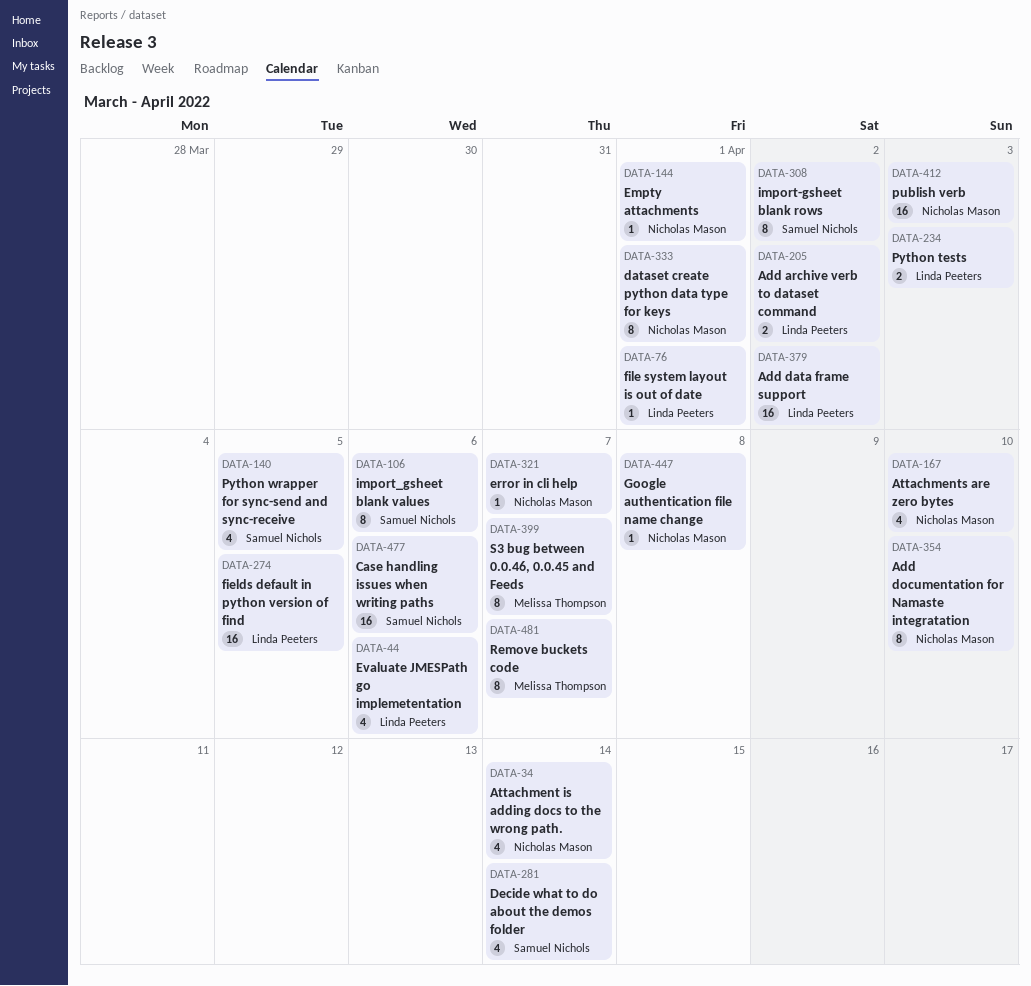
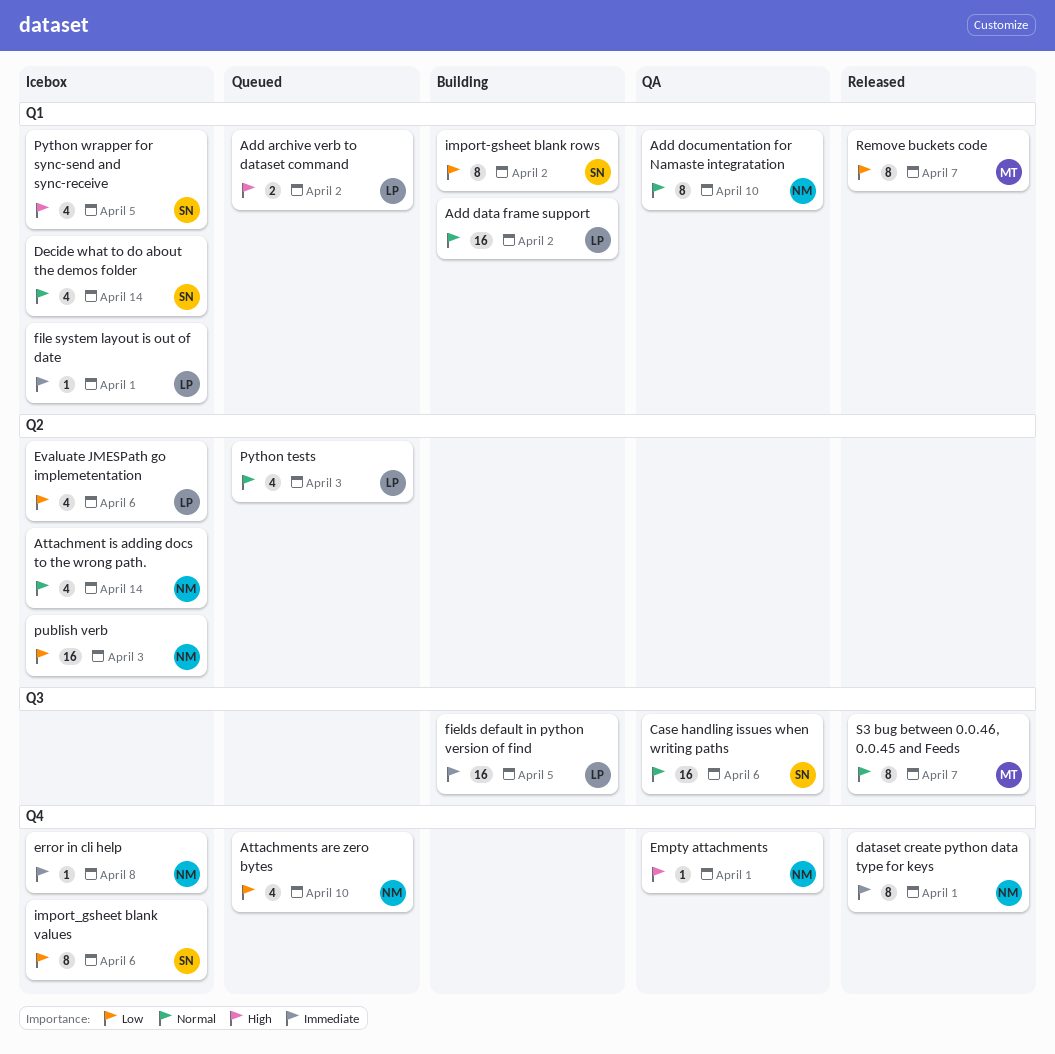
error in cli help, due: Apr 7 -> Apr 8
Google authentication file name change: present -> none
Python tests, estimate: 2 -> 4

